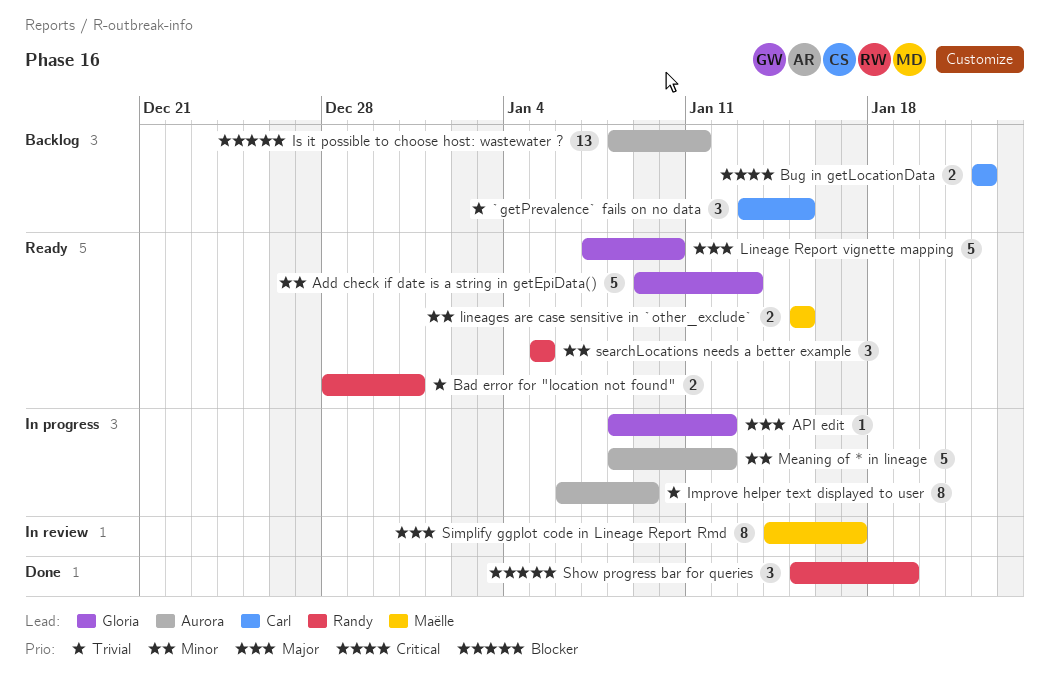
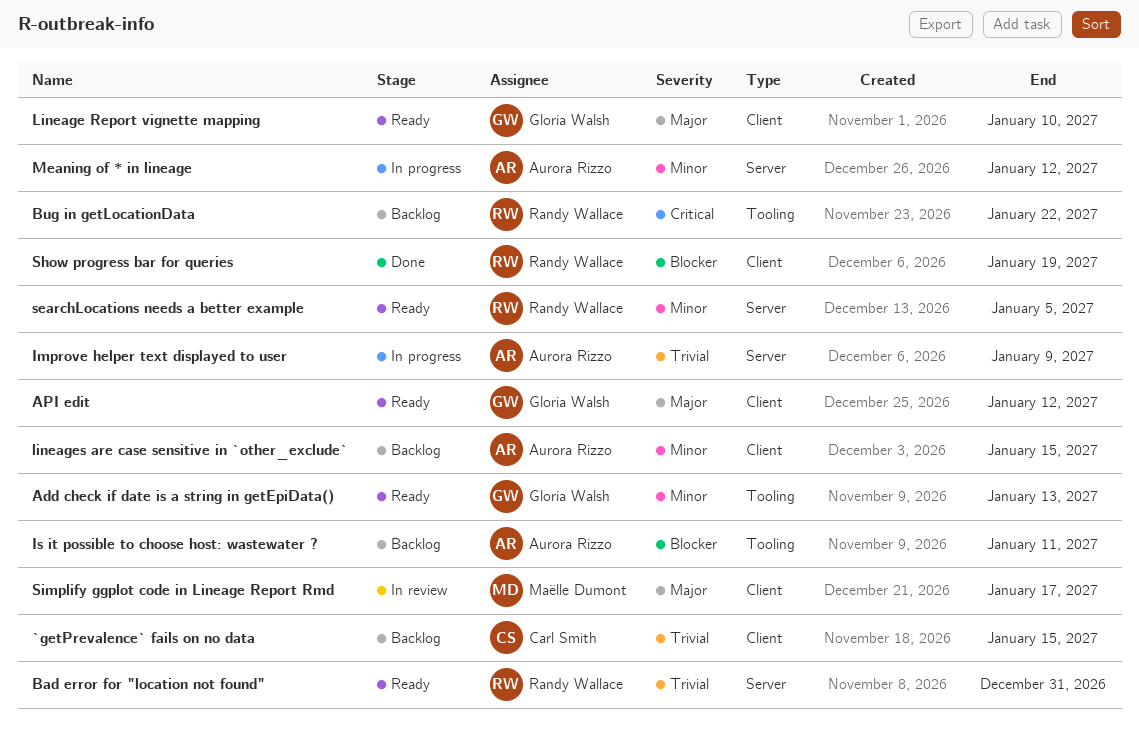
API edit, status: In progress -> Ready
Bug in getLocationData, owner: Carl Smith -> Randy Wallace
lineages are case sensitive in `other_exclude`, status: Ready -> Backlog
lineages are case sensitive in `other_exclude`, owner: Maëlle Dumont -> Aurora Rizzo

